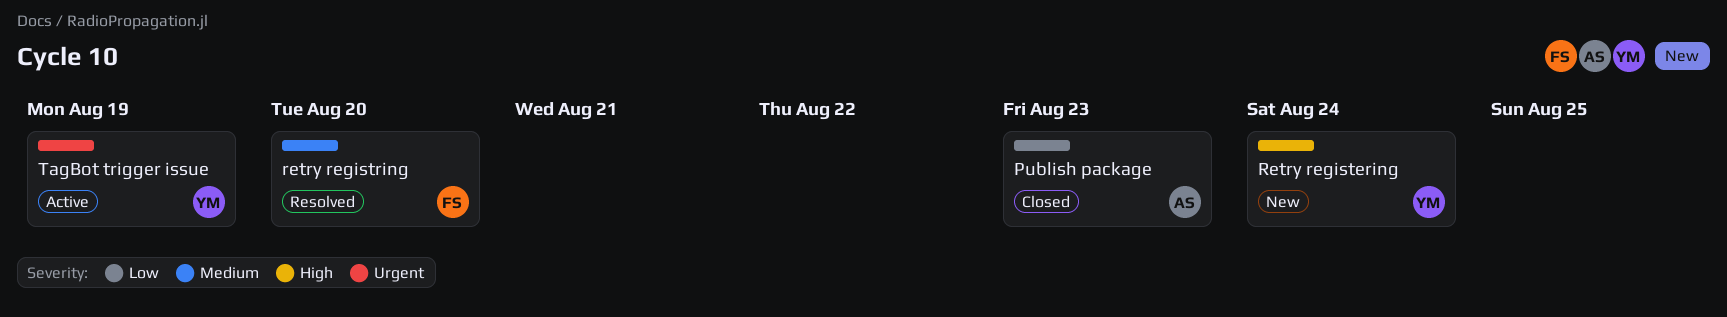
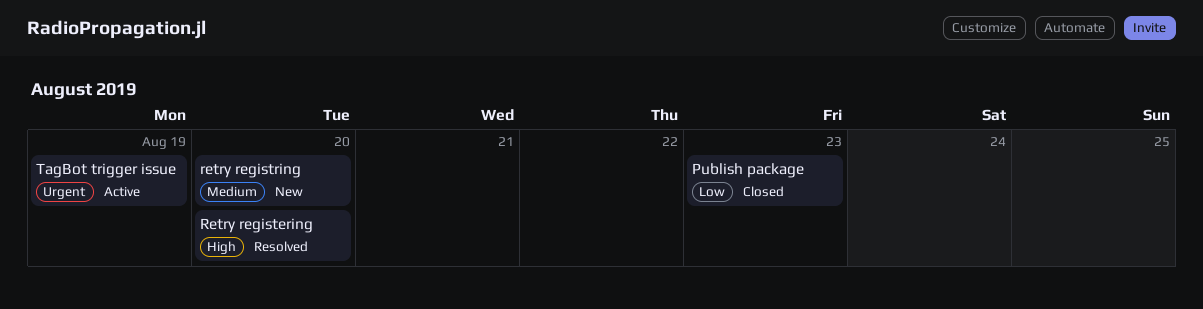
Retry registering, status: New -> Resolved
Retry registering, due: Aug 24 -> Aug 20
retry registring, status: Resolved -> New

